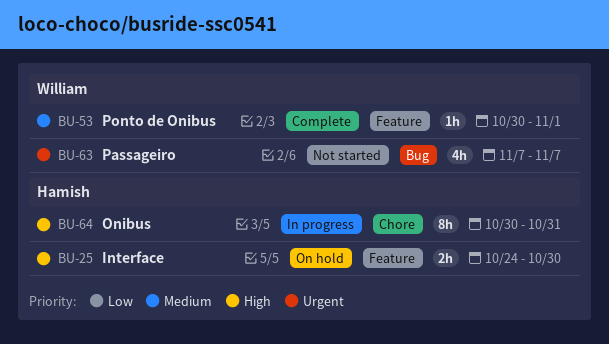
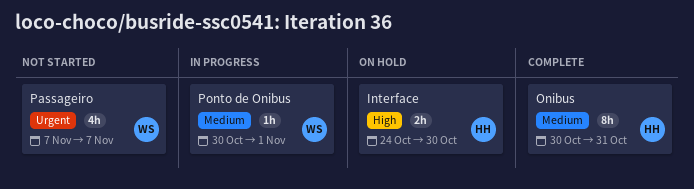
Onibus, status: In progress -> Complete
Onibus, priority: High -> Medium
Ponto de Onibus, status: Complete -> In progress

